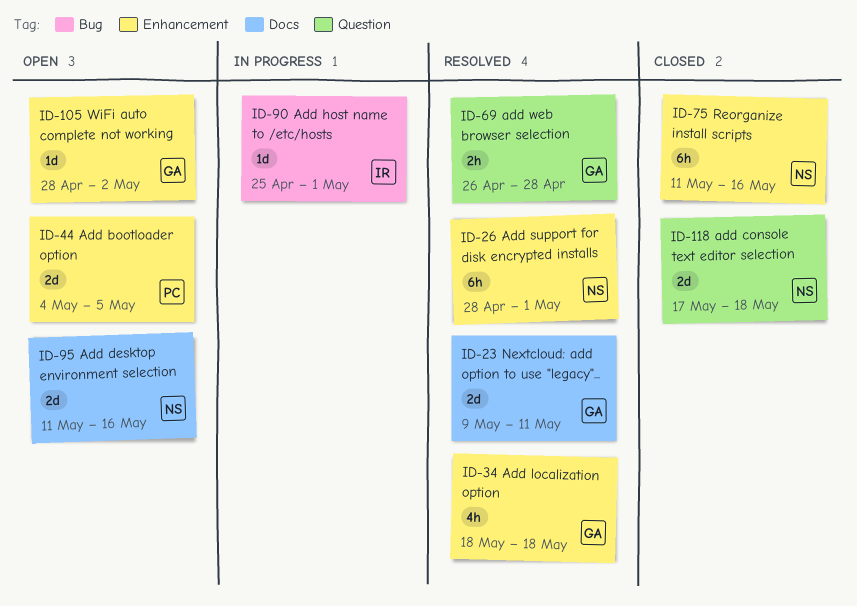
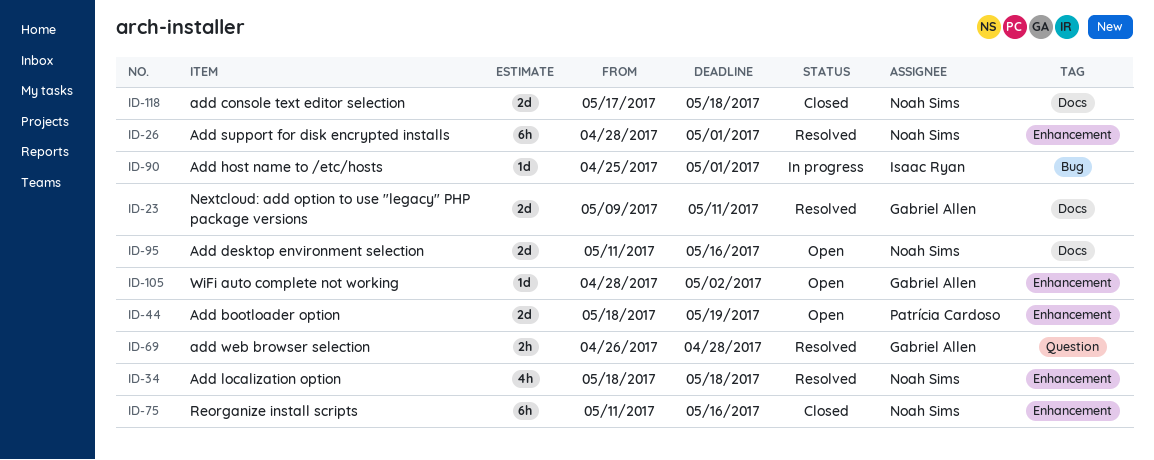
ID-34, owner: Gabriel Allen -> Noah Sims
ID-44, start: May 4 -> May 18
ID-44, due: May 5 -> May 19
ID-118, label: Question -> Docs

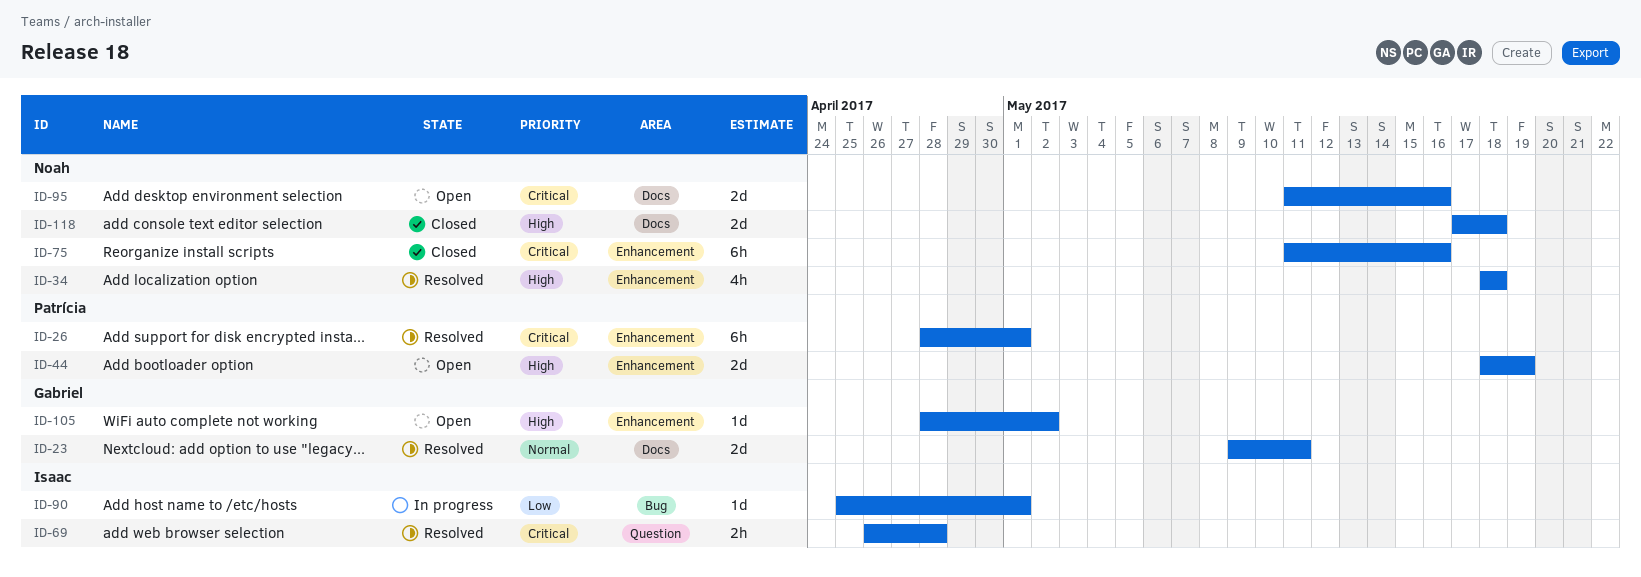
ID-26, owner: Noah Sims -> Patrícia Cardoso
ID-69, owner: Gabriel Allen -> Isaac Ryan

